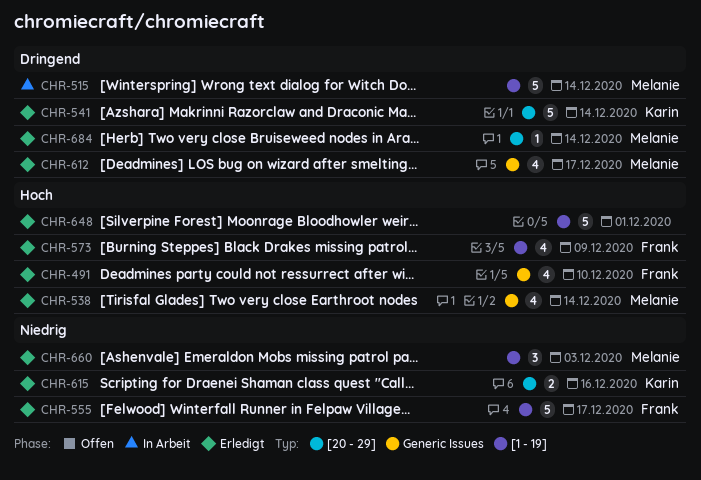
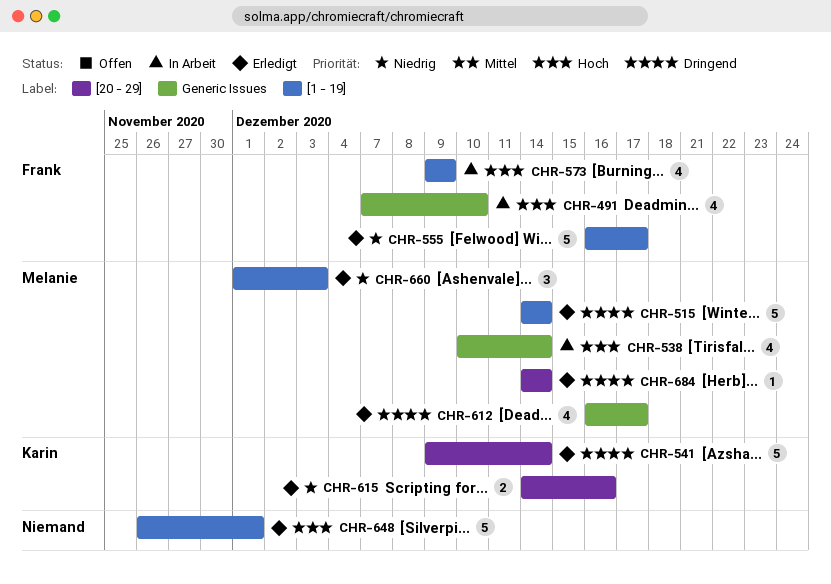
CHR-491, status: Erledigt -> In Arbeit
CHR-515, status: In Arbeit -> Erledigt
CHR-538, status: Erledigt -> In Arbeit
CHR-573, status: Erledigt -> In Arbeit

